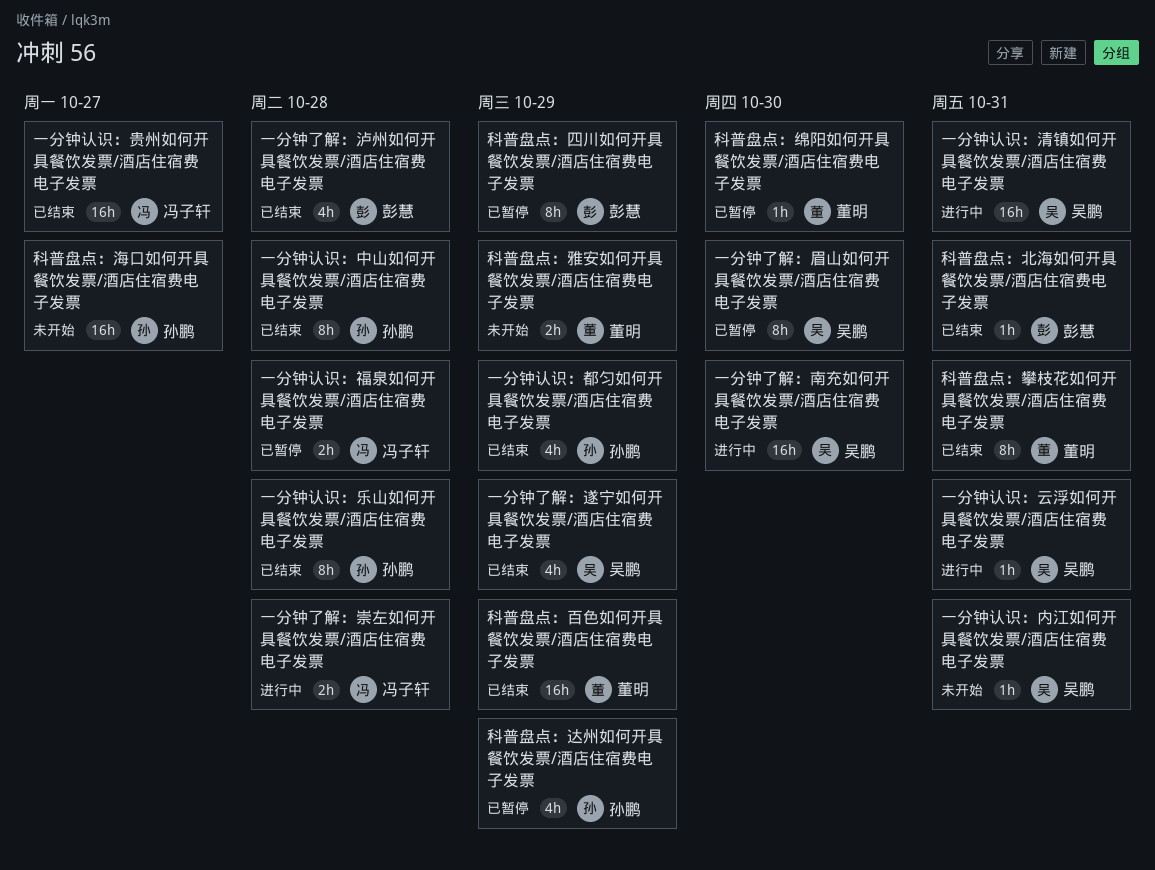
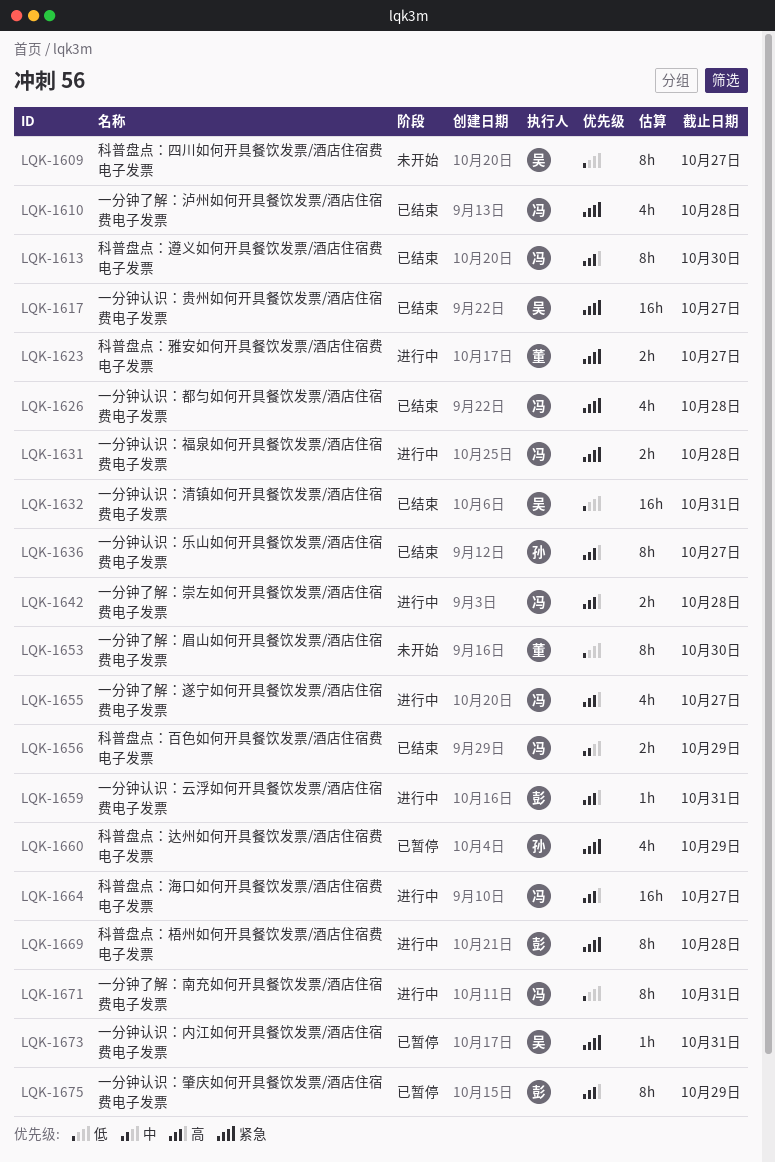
一分钟了解：南充如何开具餐饮发票/酒店住宿费电子发票, owner: 吴鹏 -> 冯子轩
一分钟了解：南充如何开具餐饮发票/酒店住宿费电子发票, estimate: 16h -> 8h
一分钟了解：南充如何开具餐饮发票/酒店住宿费电子发票, due: Oct 30 -> Oct 31
一分钟了解：泸州如何开具餐饮发票/酒店住宿费电子发票, owner: 彭慧 -> 冯子轩
一分钟了解：眉山如何开具餐饮发票/酒店住宿费电子发票, status: 已暂停 -> 未开始
一分钟了解：眉山如何开具餐饮发票/酒店住宿费电子发票, owner: 吴鹏 -> 董明
一分钟了解：遂宁如何开具餐饮发票/酒店住宿费电子发票, status: 已结束 -> 进行中
一分钟了解：遂宁如何开具餐饮发票/酒店住宿费电子发票, owner: 吴鹏 -> 冯子轩
一分钟了解：遂宁如何开具餐饮发票/酒店住宿费电子发票, due: Oct 29 -> Oct 27
一分钟认识：中山如何开具餐饮发票/酒店住宿费电子发票: present -> none
一分钟认识：乐山如何开具餐饮发票/酒店住宿费电子发票, due: Oct 28 -> Oct 27
一分钟认识：云浮如何开具餐饮发票/酒店住宿费电子发票, owner: 吴鹏 -> 彭慧
一分钟认识：内江如何开具餐饮发票/酒店住宿费电子发票, status: 未开始 -> 已暂停
一分钟认识：清镇如何开具餐饮发票/酒店住宿费电子发票, status: 进行中 -> 已结束
一分钟认识：福泉如何开具餐饮发票/酒店住宿费电子发票, status: 已暂停 -> 进行中
一分钟认识：肇庆如何开具餐饮发票/酒店住宿费电子发票: none -> present
一分钟认识：贵州如何开具餐饮发票/酒店住宿费电子发票, owner: 冯子轩 -> 吴鹏
一分钟认识：都匀如何开具餐饮发票/酒店住宿费电子发票, owner: 孙鹏 -> 冯子轩
一分钟认识：都匀如何开具餐饮发票/酒店住宿费电子发票, due: Oct 29 -> Oct 28
科普盘点：北海如何开具餐饮发票/酒店住宿费电子发票: present -> none
科普盘点：四川如何开具餐饮发票/酒店住宿费电子发票, status: 已暂停 -> 未开始
科普盘点：四川如何开具餐饮发票/酒店住宿费电子发票, owner: 彭慧 -> 吴鹏
科普盘点：四川如何开具餐饮发票/酒店住宿费电子发票, due: Oct 29 -> Oct 27
科普盘点：攀枝花如何开具餐饮发票/酒店住宿费电子发票: present -> none
科普盘点：梧州如何开具餐饮发票/酒店住宿费电子发票: none -> present
科普盘点：海口如何开具餐饮发票/酒店住宿费电子发票, status: 未开始 -> 进行中
科普盘点：海口如何开具餐饮发票/酒店住宿费电子发票, owner: 孙鹏 -> 冯子轩
科普盘点：百色如何开具餐饮发票/酒店住宿费电子发票, owner: 董明 -> 冯子轩
科普盘点：百色如何开具餐饮发票/酒店住宿费电子发票, estimate: 16h -> 2h
科普盘点：绵阳如何开具餐饮发票/酒店住宿费电子发票: present -> none
科普盘点：遵义如何开具餐饮发票/酒店住宿费电子发票: none -> present
科普盘点：雅安如何开具餐饮发票/酒店住宿费电子发票, status: 未开始 -> 进行中
科普盘点：雅安如何开具餐饮发票/酒店住宿费电子发票, due: Oct 29 -> Oct 27

